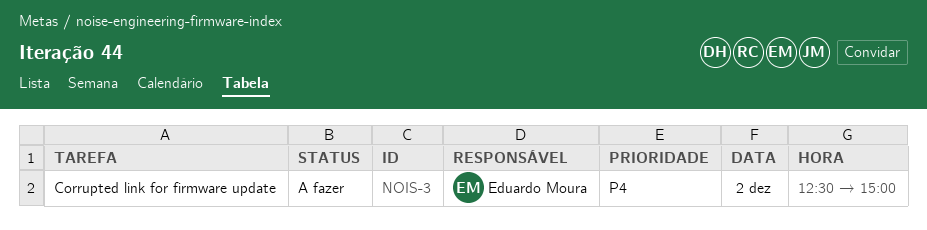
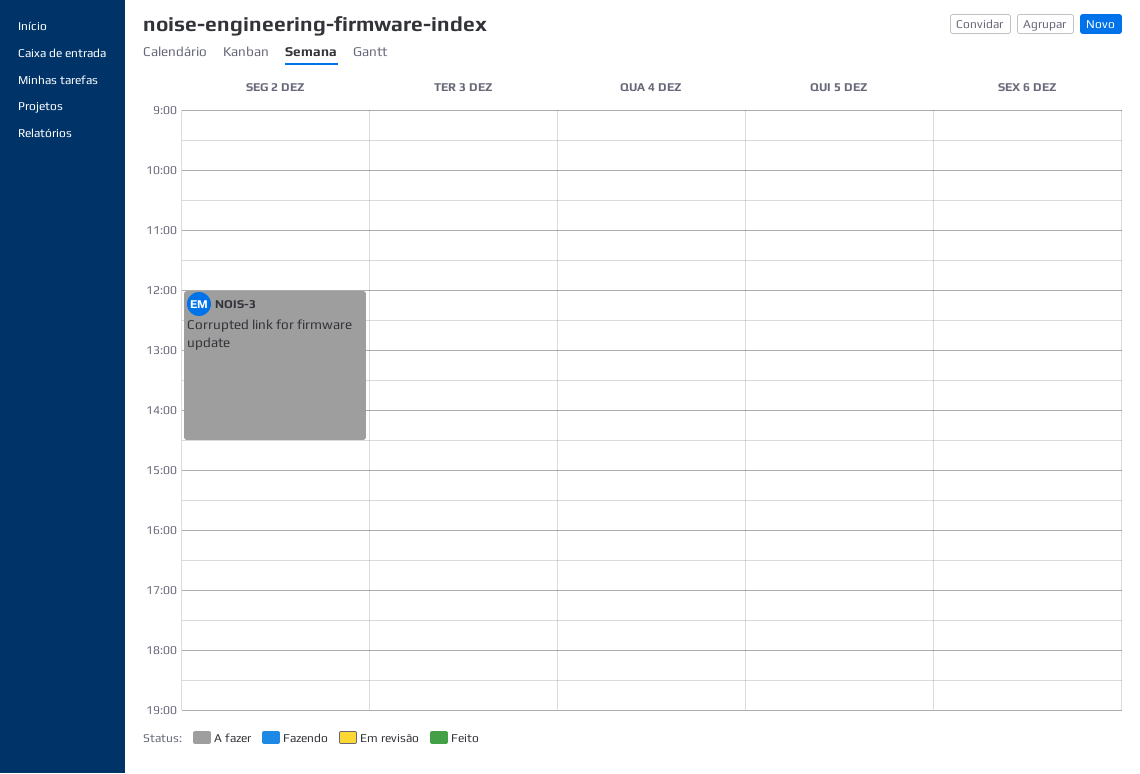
NOIS-3, begins: 12:30 -> 12:00
NOIS-3, ends: 15:00 -> 14:30

